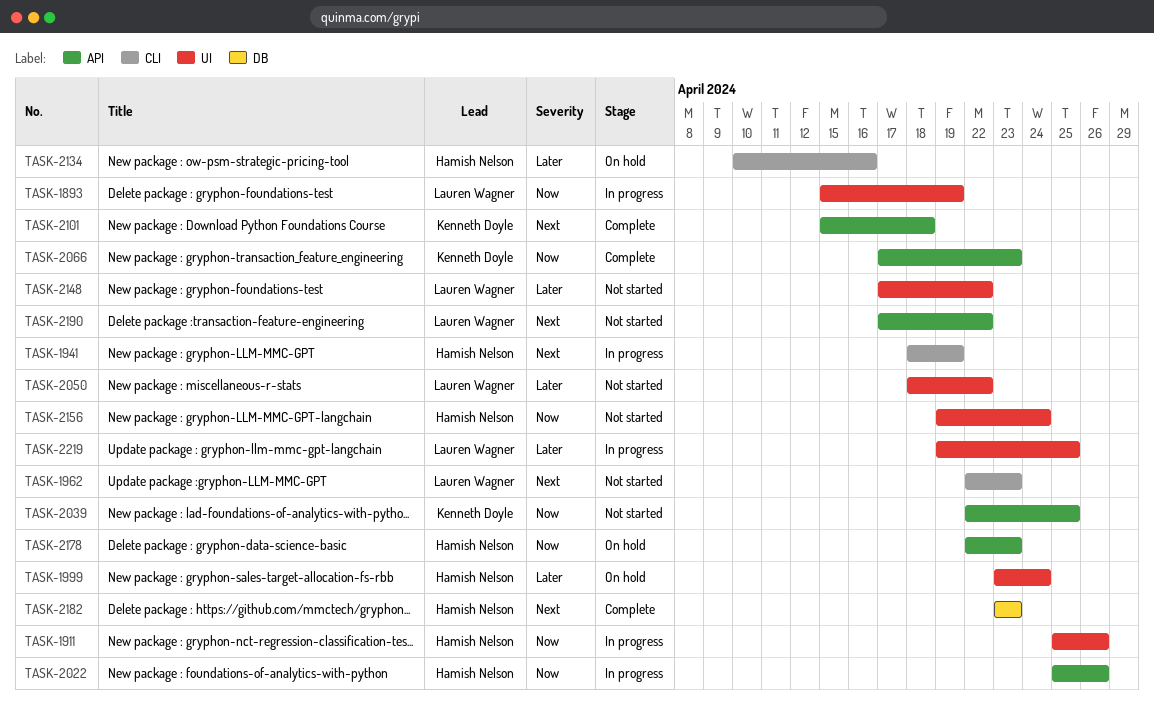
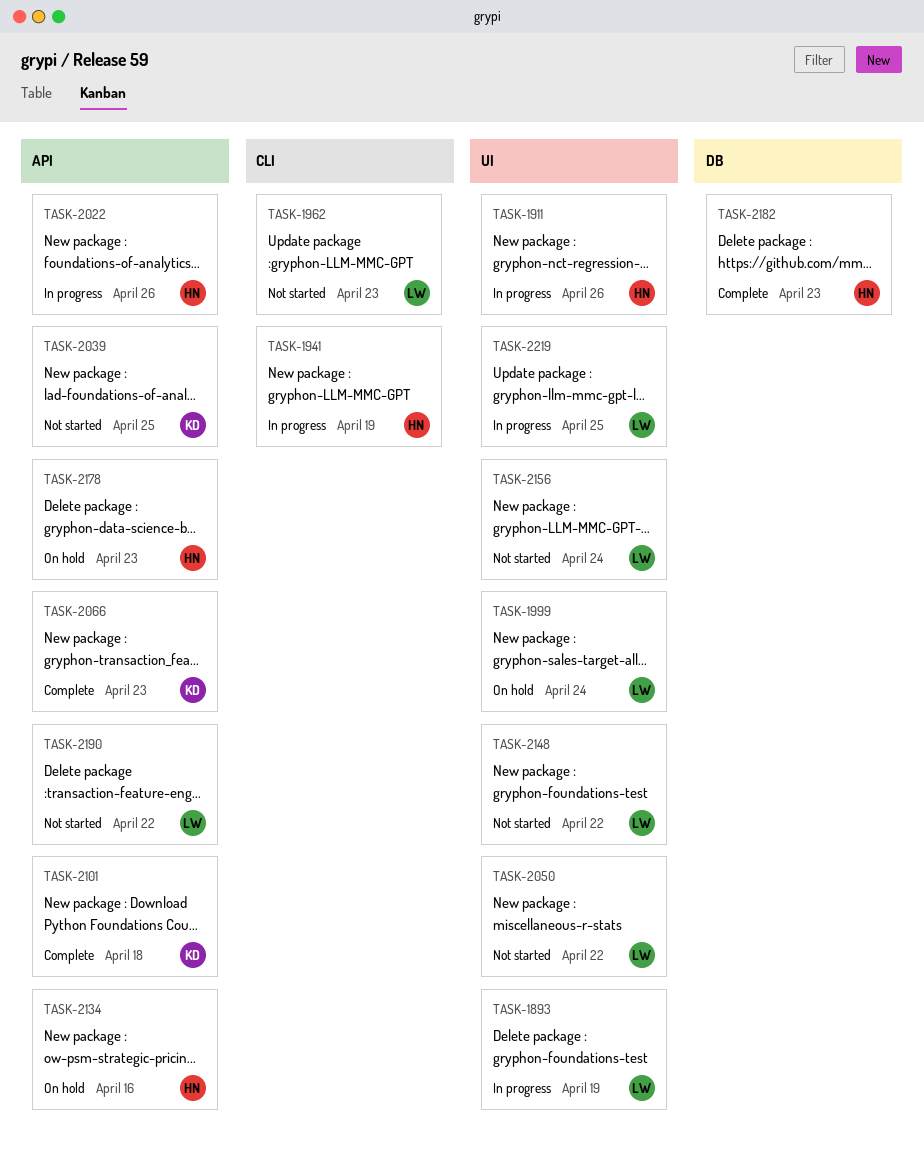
TASK-1999, owner: Hamish Nelson -> Lauren Wagner
TASK-2134, label: CLI -> API
TASK-2156, owner: Hamish Nelson -> Lauren Wagner

